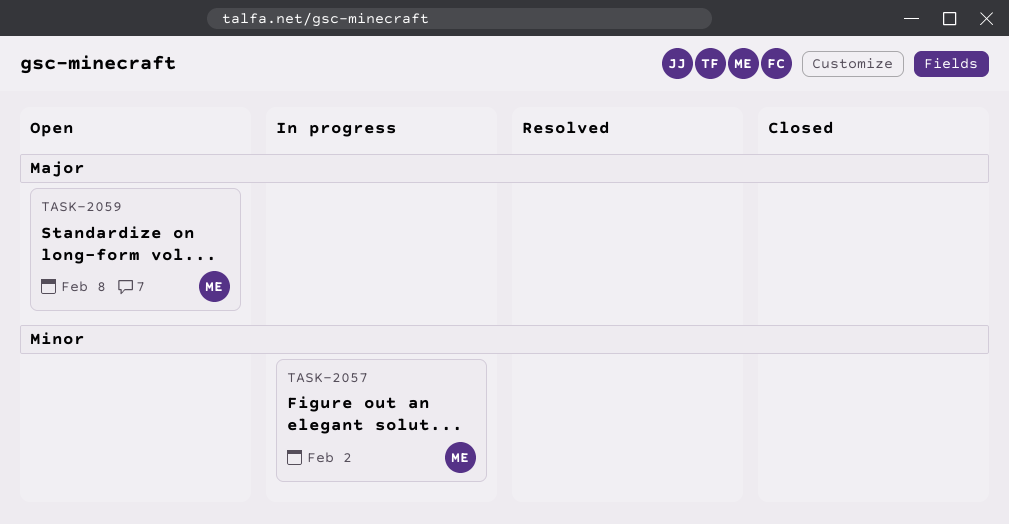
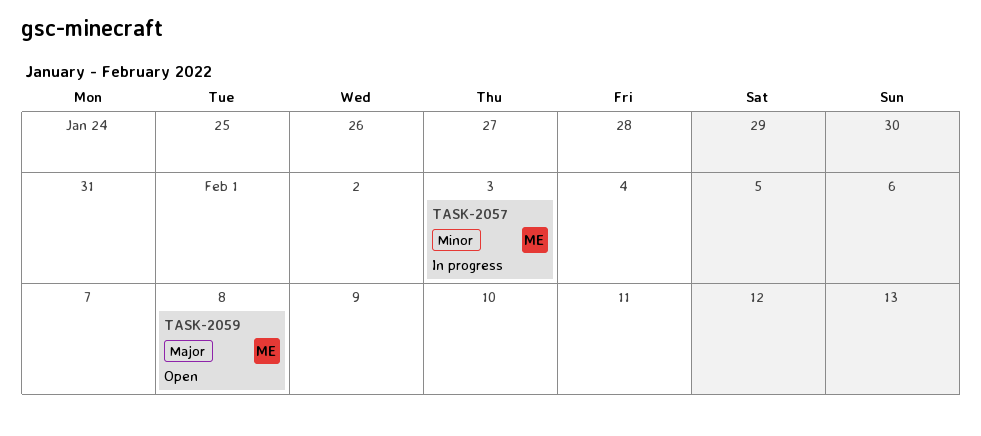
TASK-2057, due: Feb 2 -> Feb 3

